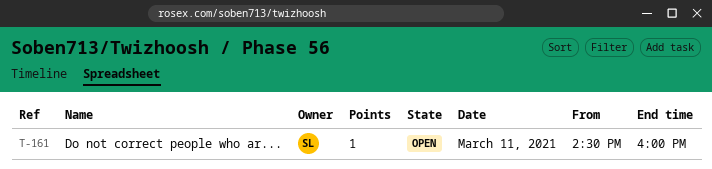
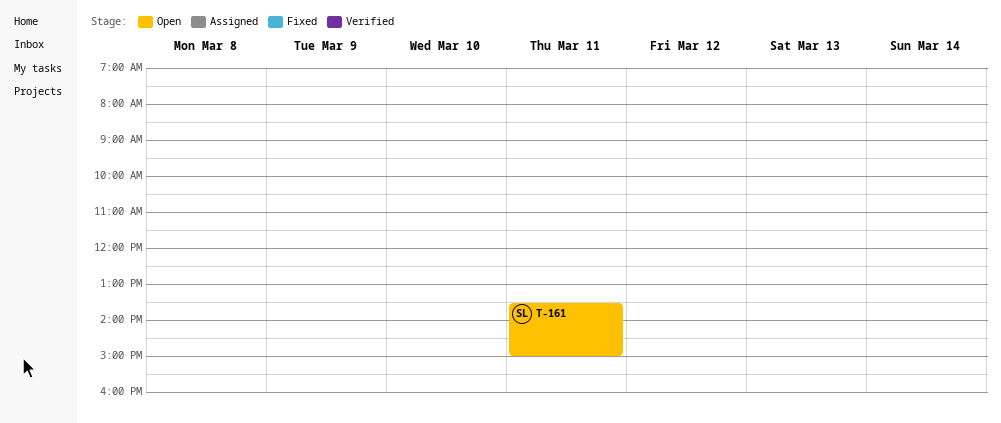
T-161, begins: 14:30 -> 13:30
T-161, ends: 16:00 -> 15:00

